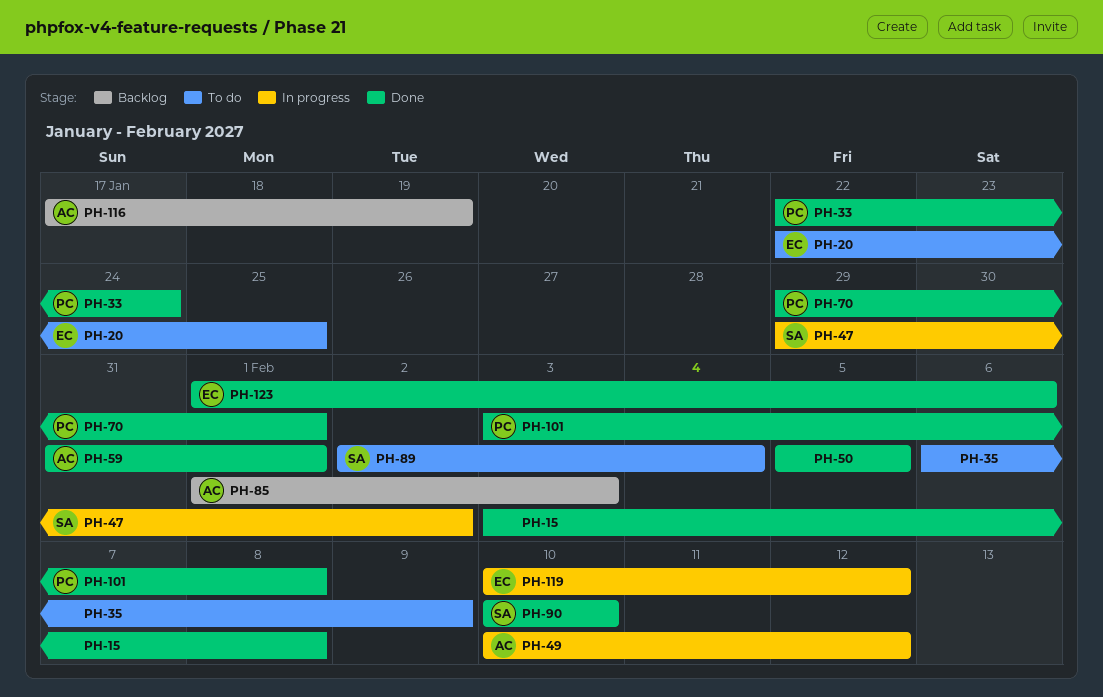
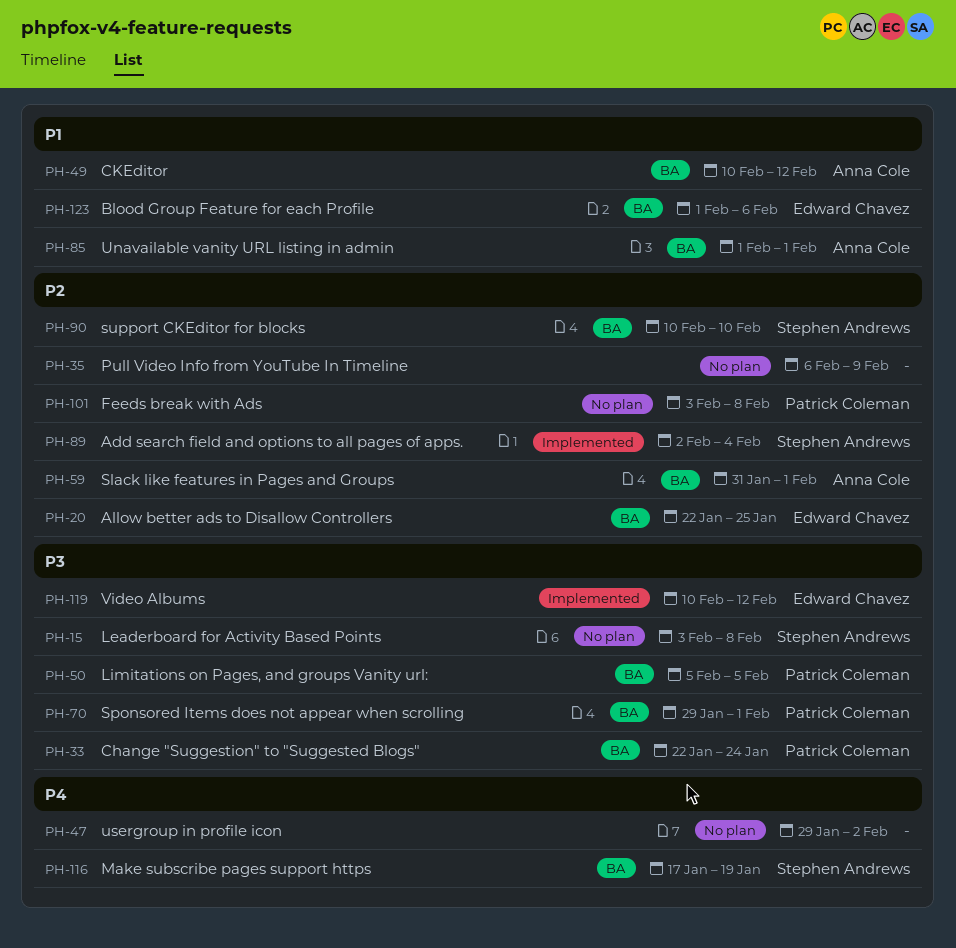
PH-15, owner: none -> Stephen Andrews
PH-47, owner: Stephen Andrews -> none
PH-50, owner: none -> Patrick Coleman
PH-85, due: Feb 3 -> Feb 1
PH-116, owner: Anna Cole -> Stephen Andrews

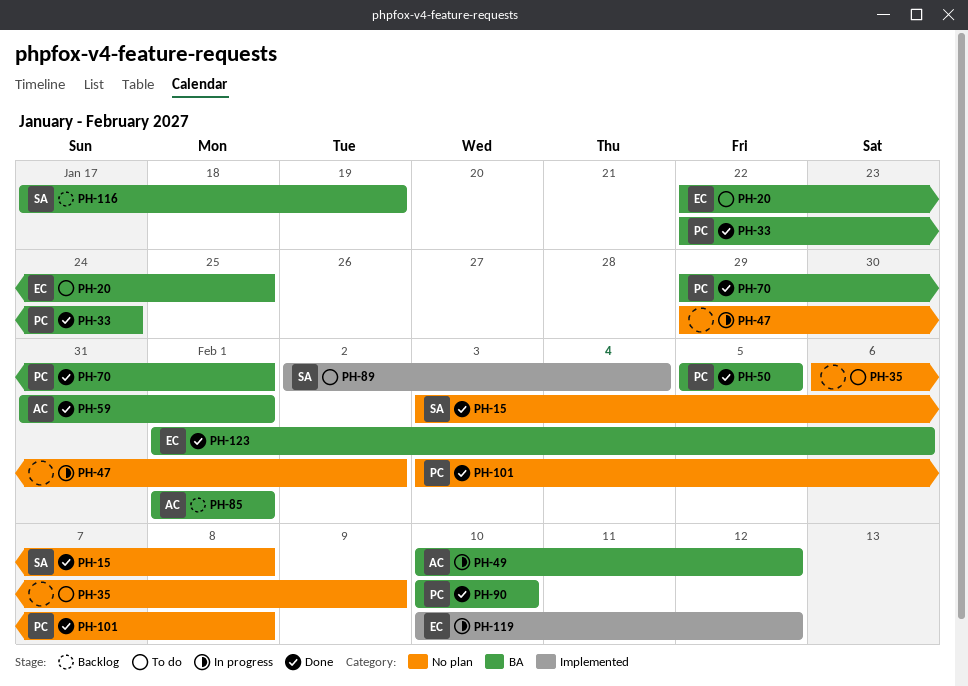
PH-90, owner: Stephen Andrews -> Patrick Coleman

